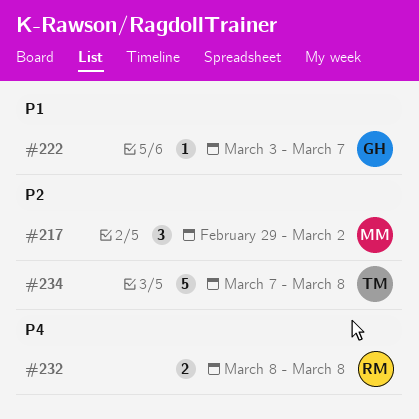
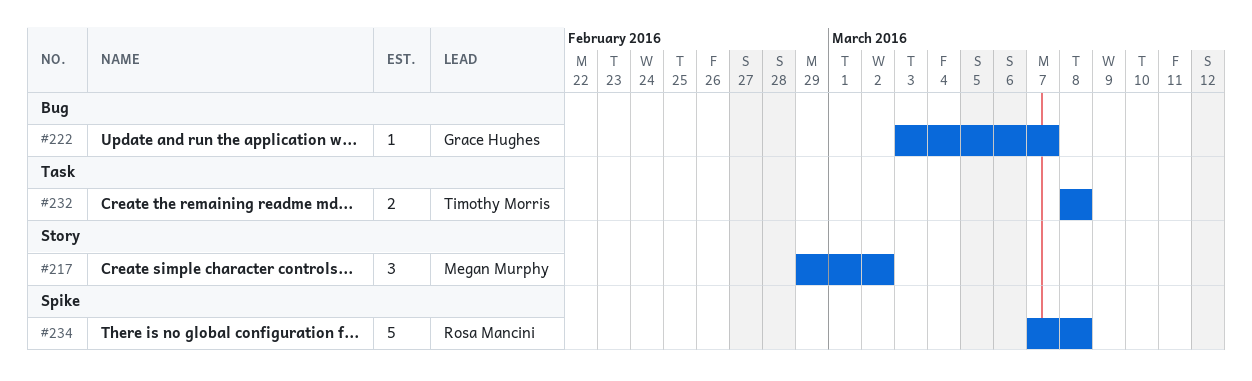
#232, owner: Rosa Mancini -> Timothy Morris
#234, owner: Timothy Morris -> Rosa Mancini

